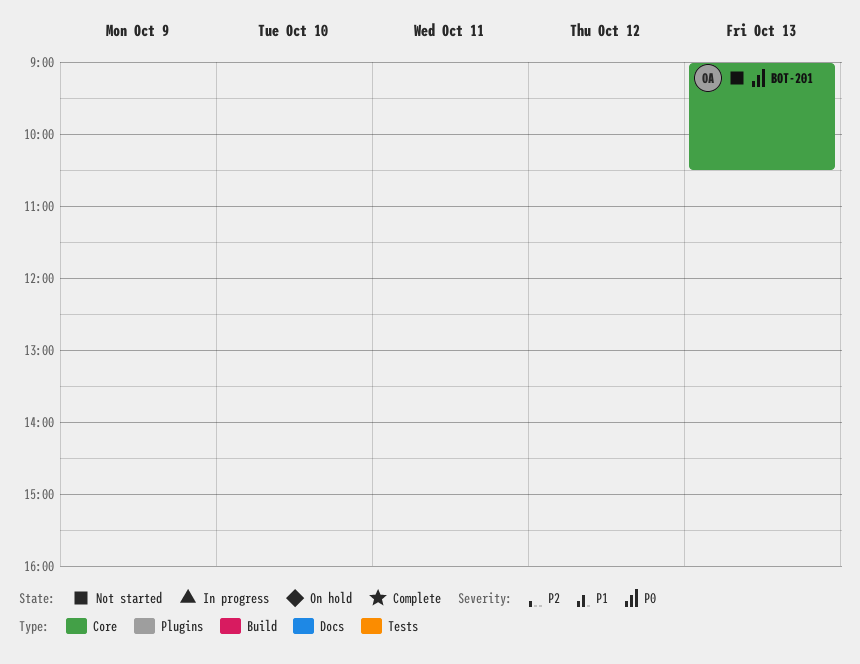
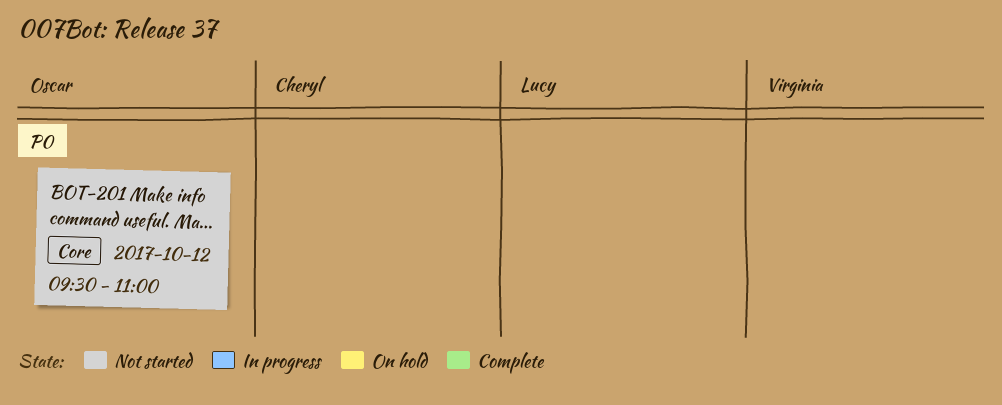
BOT-201, day: Oct 13 -> Oct 12
BOT-201, begins: 09:00 -> 09:30
BOT-201, ends: 10:30 -> 11:00

